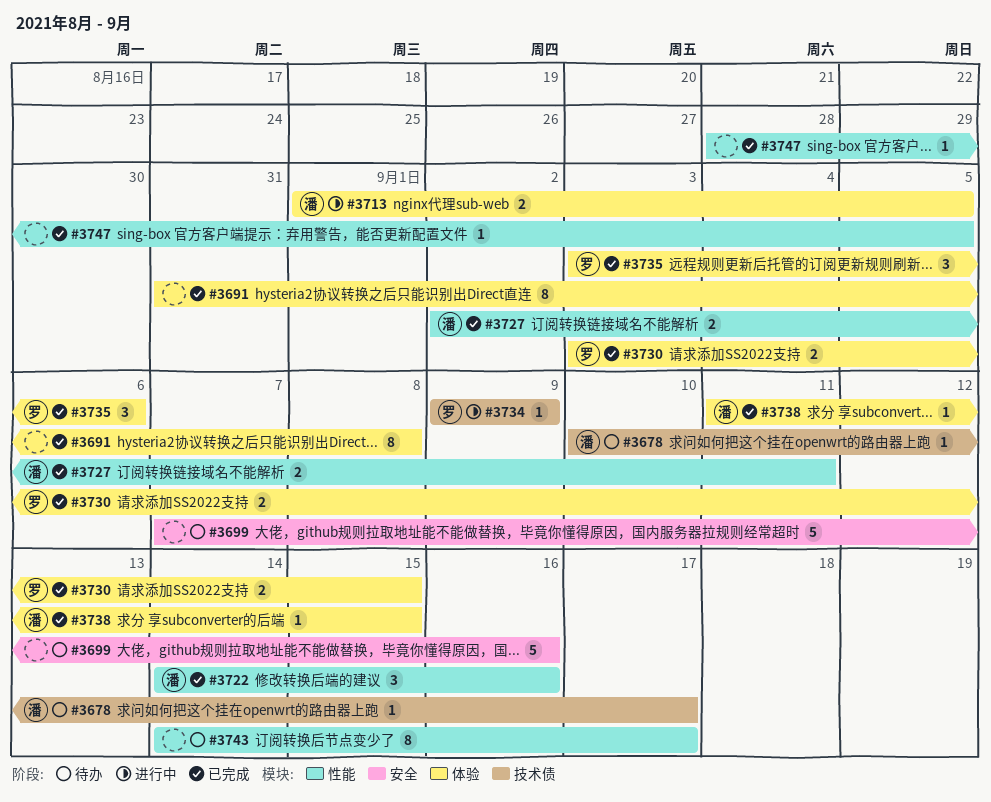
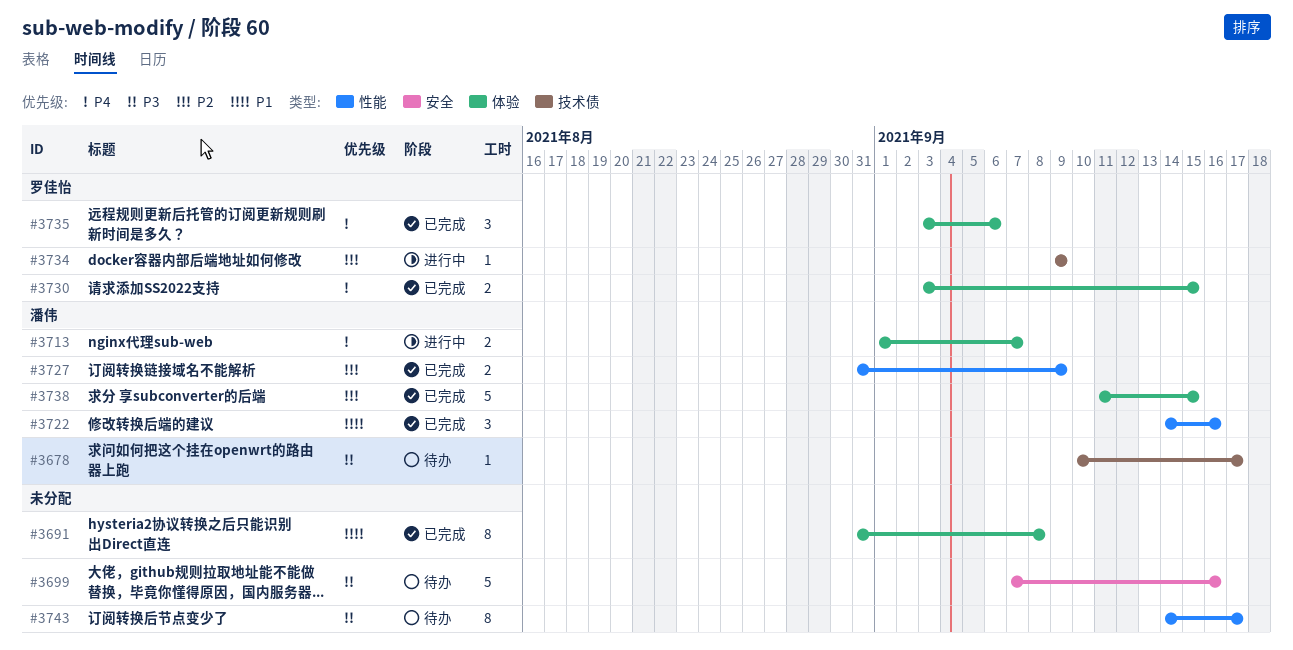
#3713, due: Sep 5 -> Sep 7
#3727, start: Sep 2 -> Aug 31
#3727, due: Sep 11 -> Sep 9
#3738, estimate: 1 -> 5
#3747: present -> none

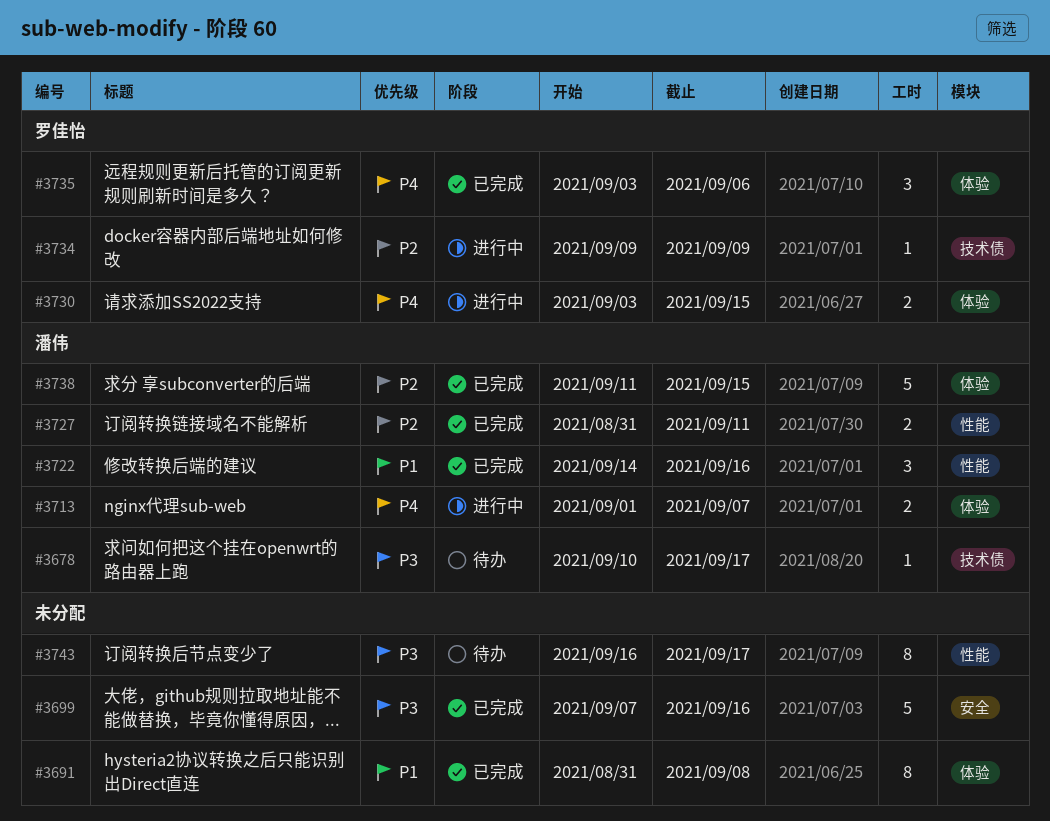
#3699, status: 待办 -> 已完成
#3727, due: Sep 9 -> Sep 11
#3730, status: 已完成 -> 进行中
#3743, start: Sep 14 -> Sep 16

